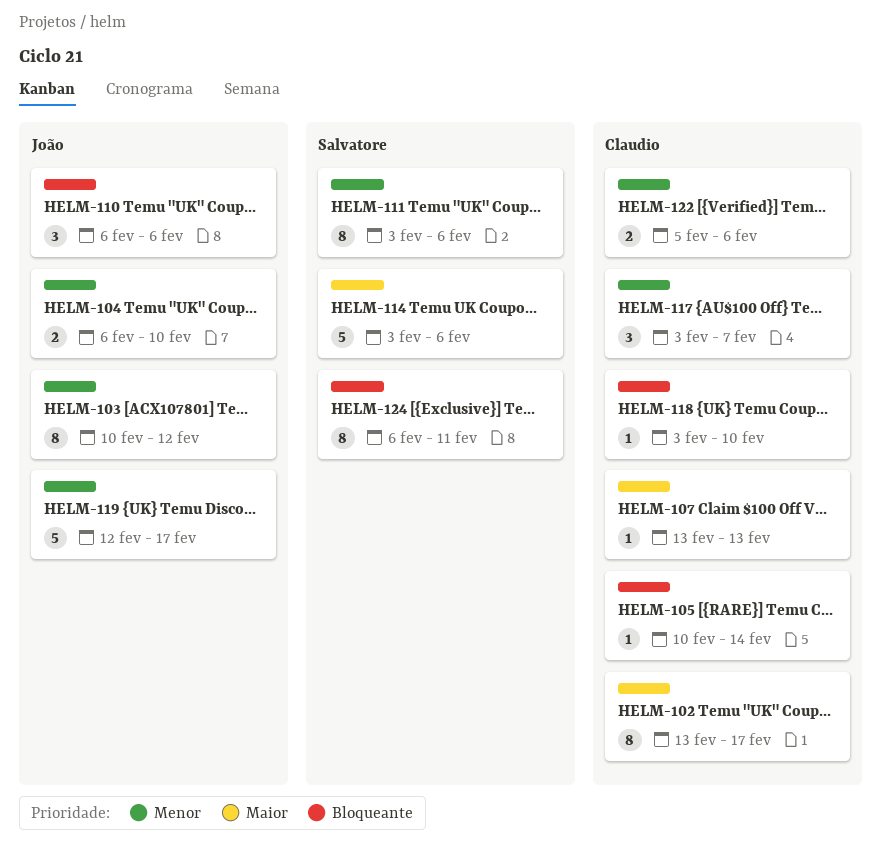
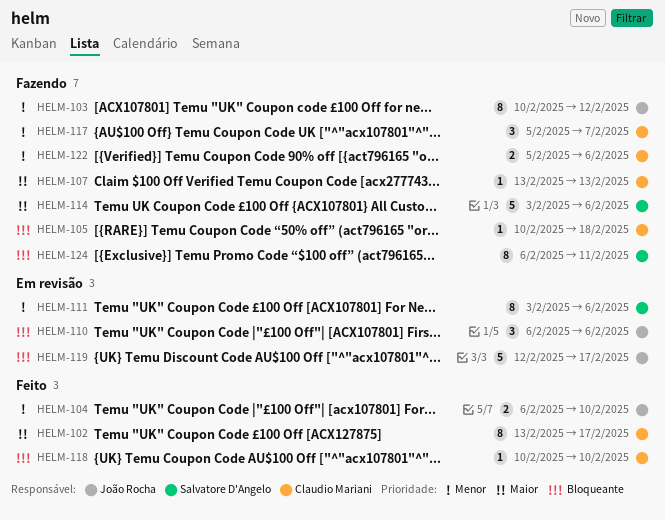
HELM-105, due: Feb 14 -> Feb 18
HELM-117, start: Feb 3 -> Feb 5
HELM-118, start: Feb 3 -> Feb 10
HELM-119, priority: Menor -> Bloqueante

